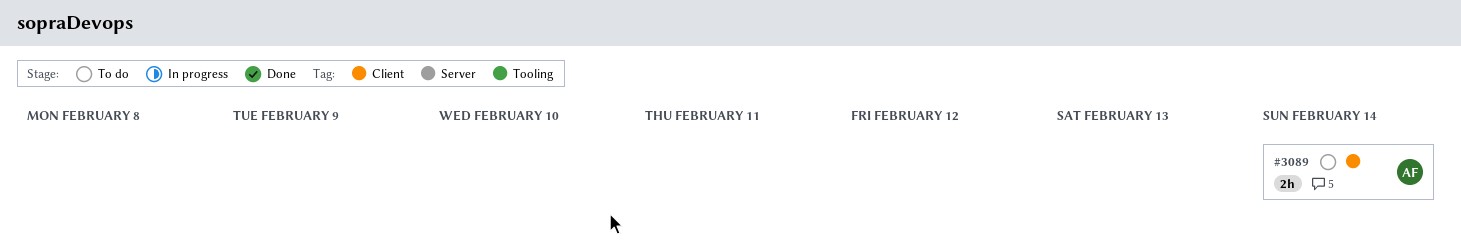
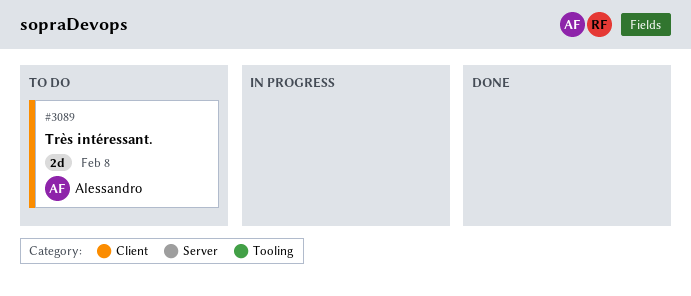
#3089, estimate: 2h -> 2d
#3089, due: Feb 14 -> Feb 8

